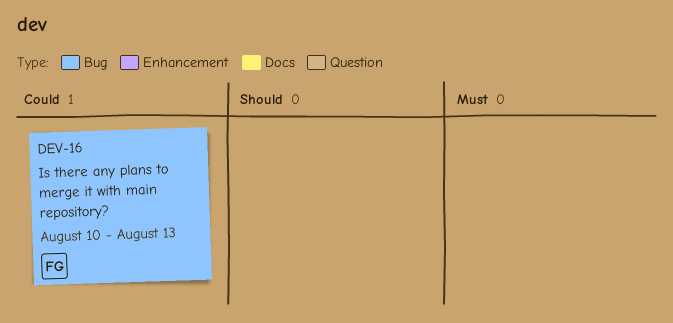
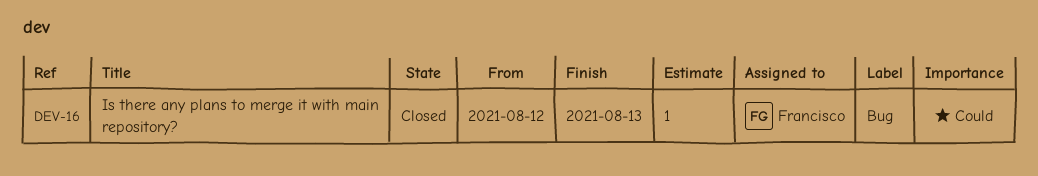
DEV-16, start: Aug 10 -> Aug 12

